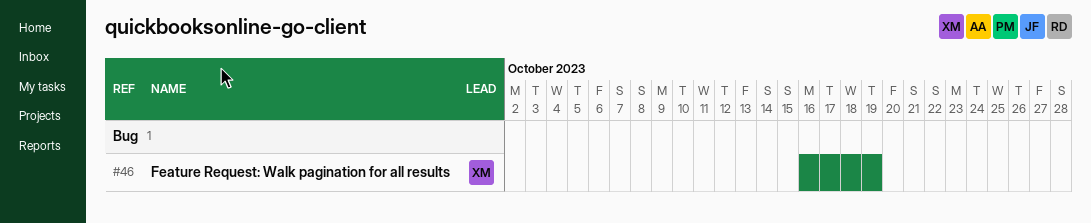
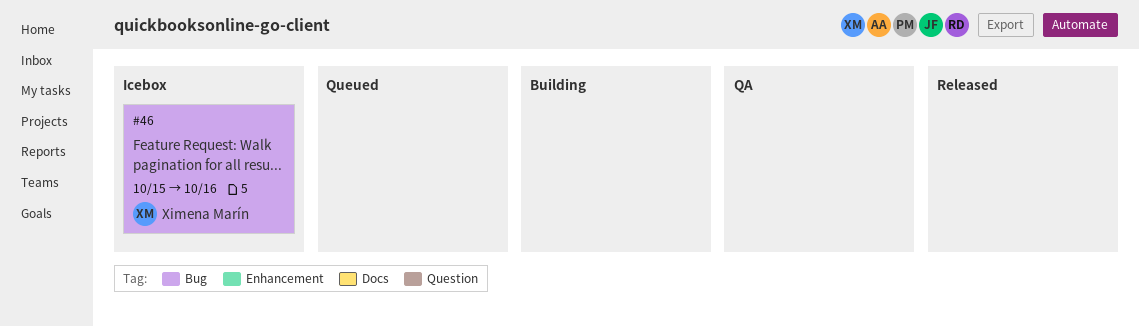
#46, start: Oct 16 -> Oct 15
#46, due: Oct 19 -> Oct 16

